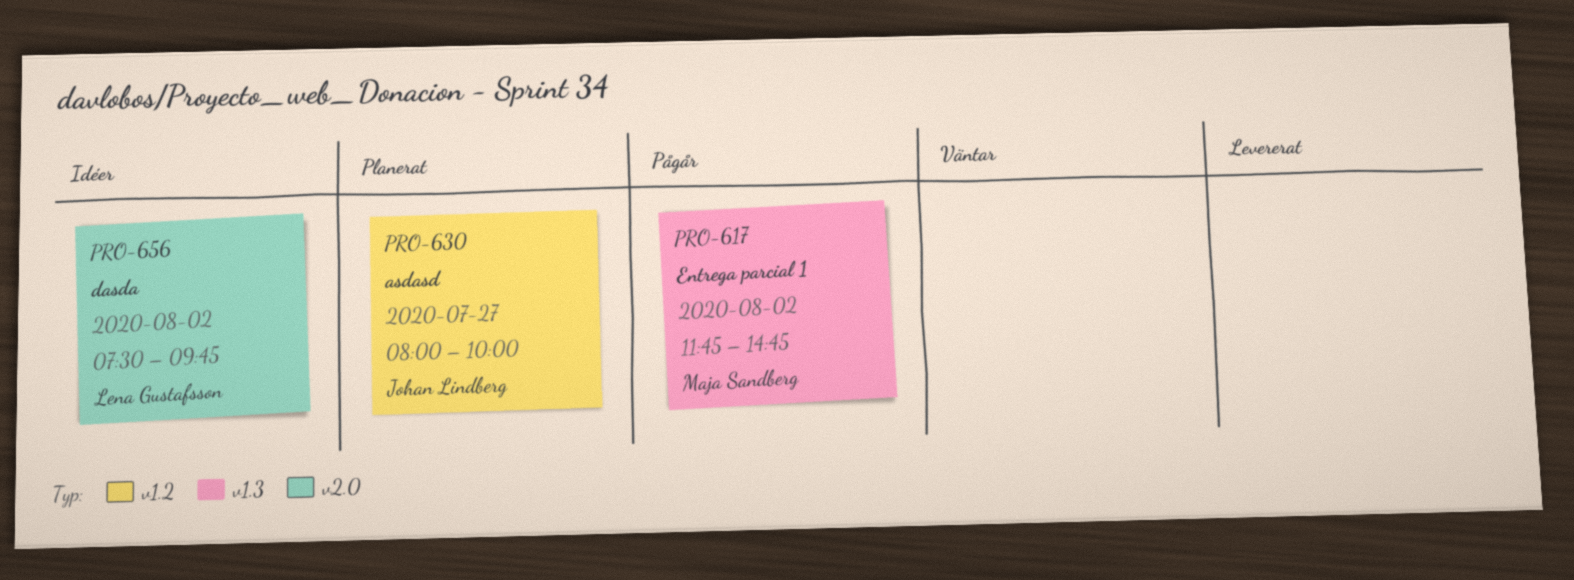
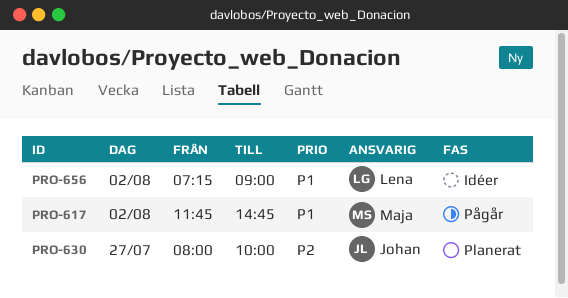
PRO-656, begins: 07:30 -> 07:15
PRO-656, ends: 09:45 -> 09:00

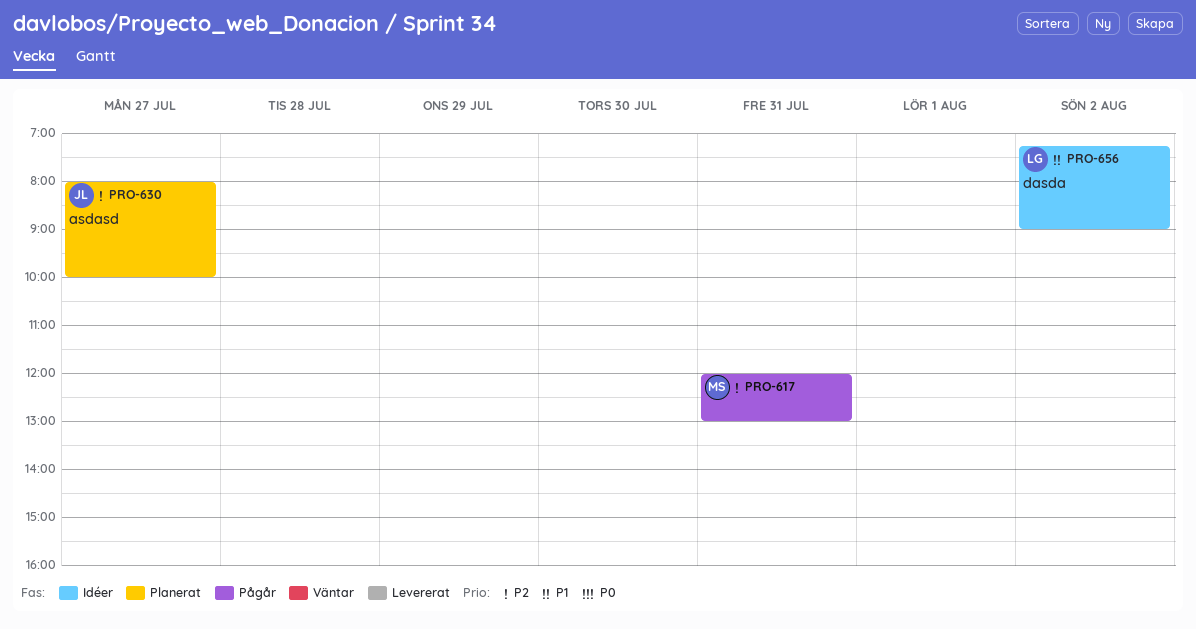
PRO-617, priority: P1 -> P2
PRO-617, day: Aug 2 -> Jul 31
PRO-617, begins: 11:45 -> 12:00
PRO-617, ends: 14:45 -> 13:00

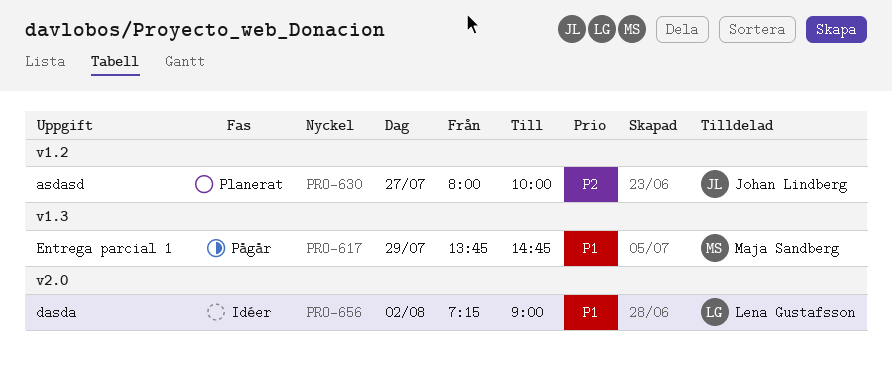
PRO-617, priority: P2 -> P1
PRO-617, day: Jul 31 -> Jul 29
PRO-617, begins: 12:00 -> 13:45
PRO-617, ends: 13:00 -> 14:45

